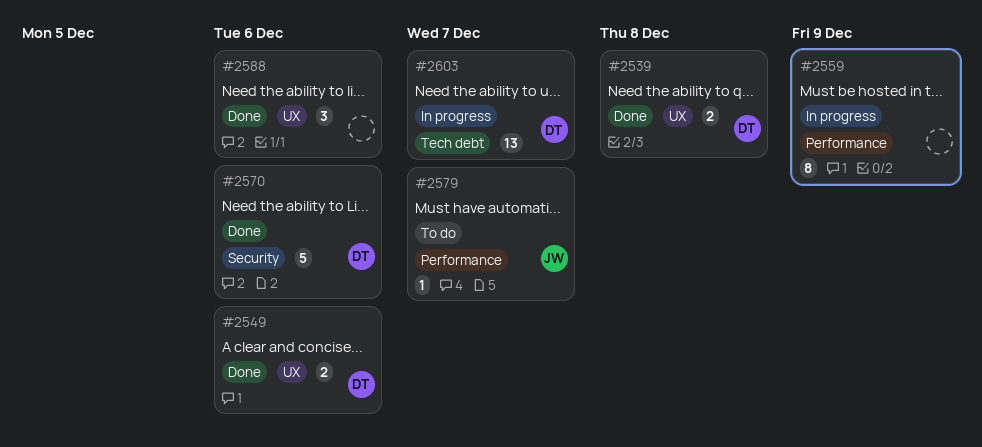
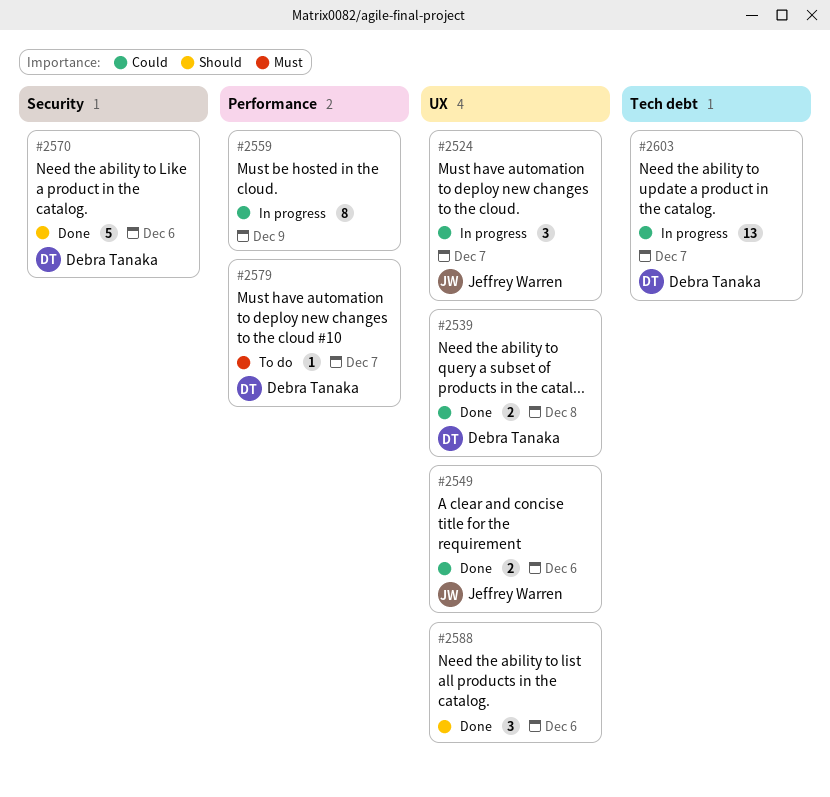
#2524: none -> present
#2549, owner: Debra Tanaka -> Jeffrey Warren
#2579, owner: Jeffrey Warren -> Debra Tanaka

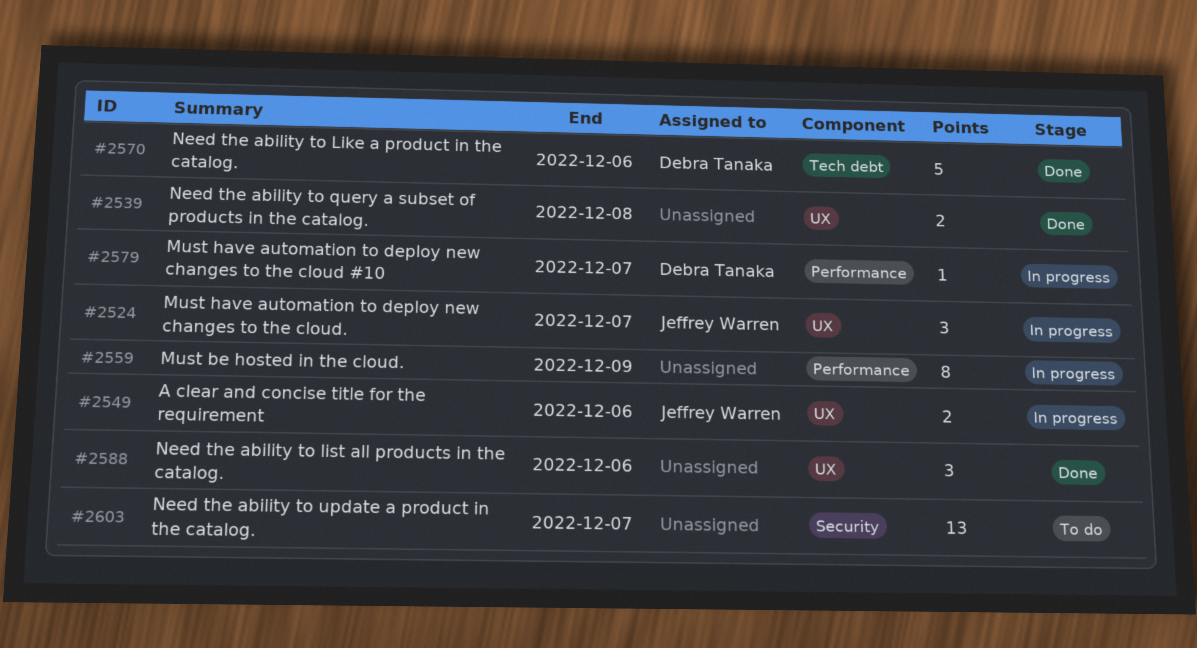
#2539, owner: Debra Tanaka -> none
#2549, status: Done -> In progress
#2570, label: Security -> Tech debt
#2579, status: To do -> In progress
#2603, status: In progress -> To do
#2603, owner: Debra Tanaka -> none
#2603, label: Tech debt -> Security

